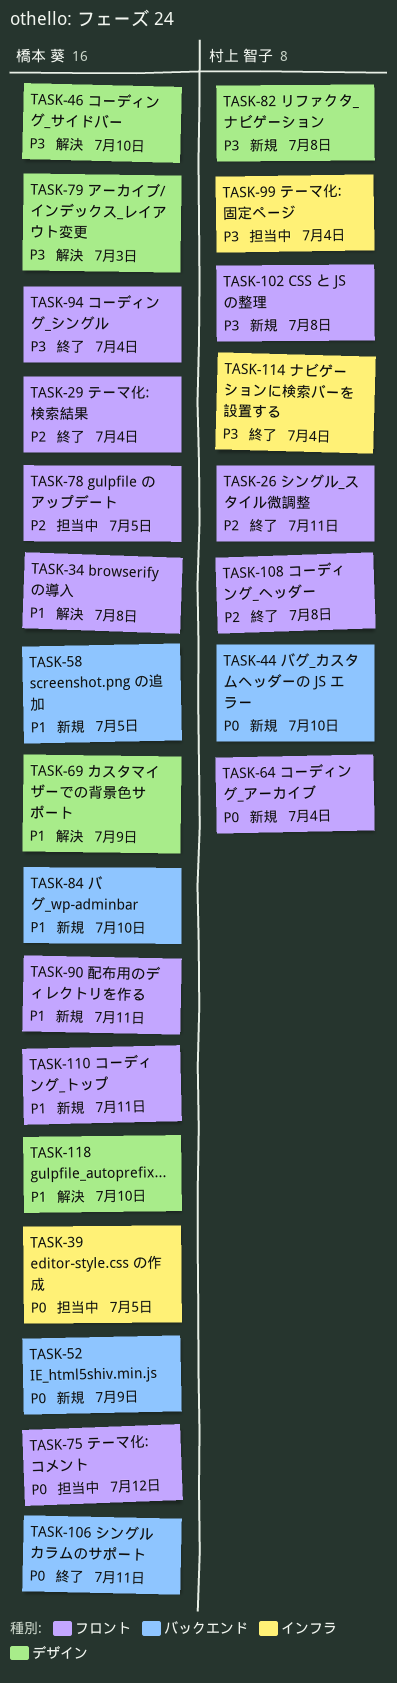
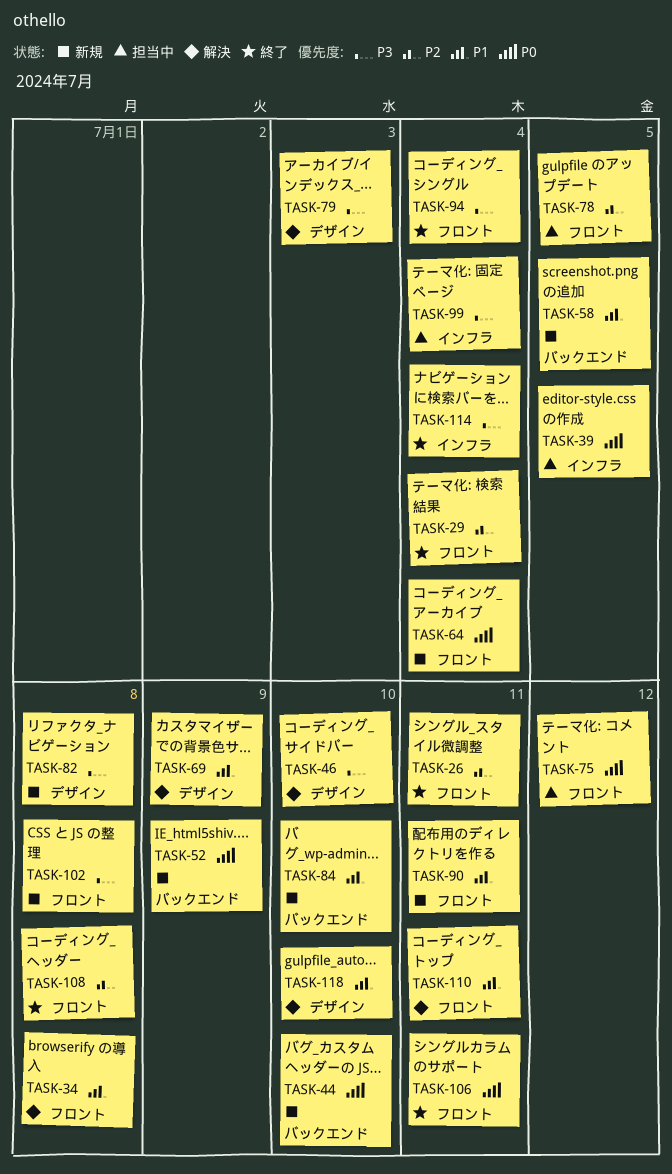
TASK-106, label: バックエンド -> フロント
TASK-110, status: 新規 -> 解決

